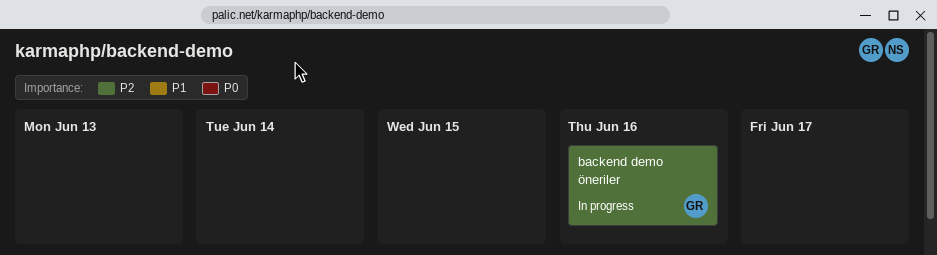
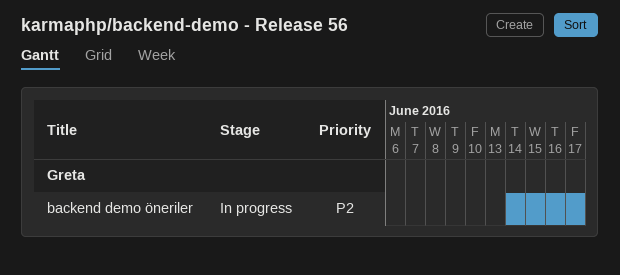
backend demo öneriler, due: Jun 16 -> Jun 17

